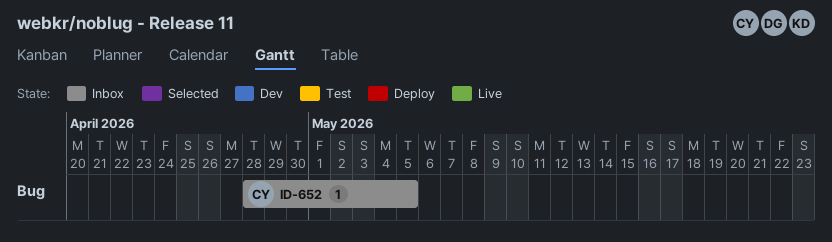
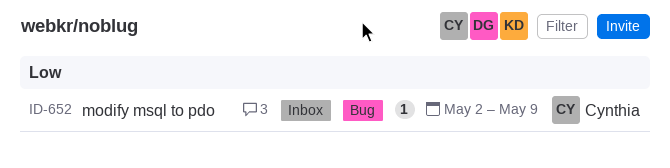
ID-652, start: Apr 28 -> May 2
ID-652, due: May 5 -> May 9

